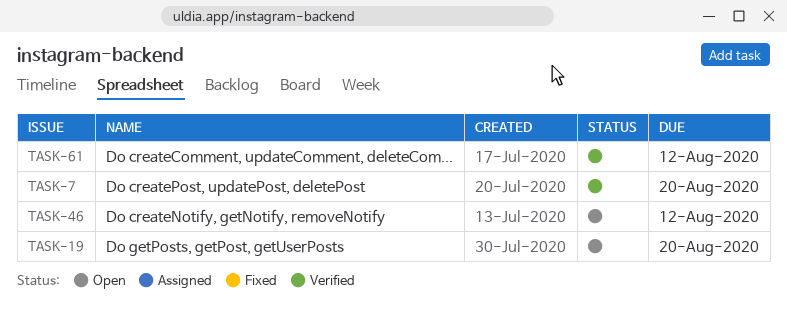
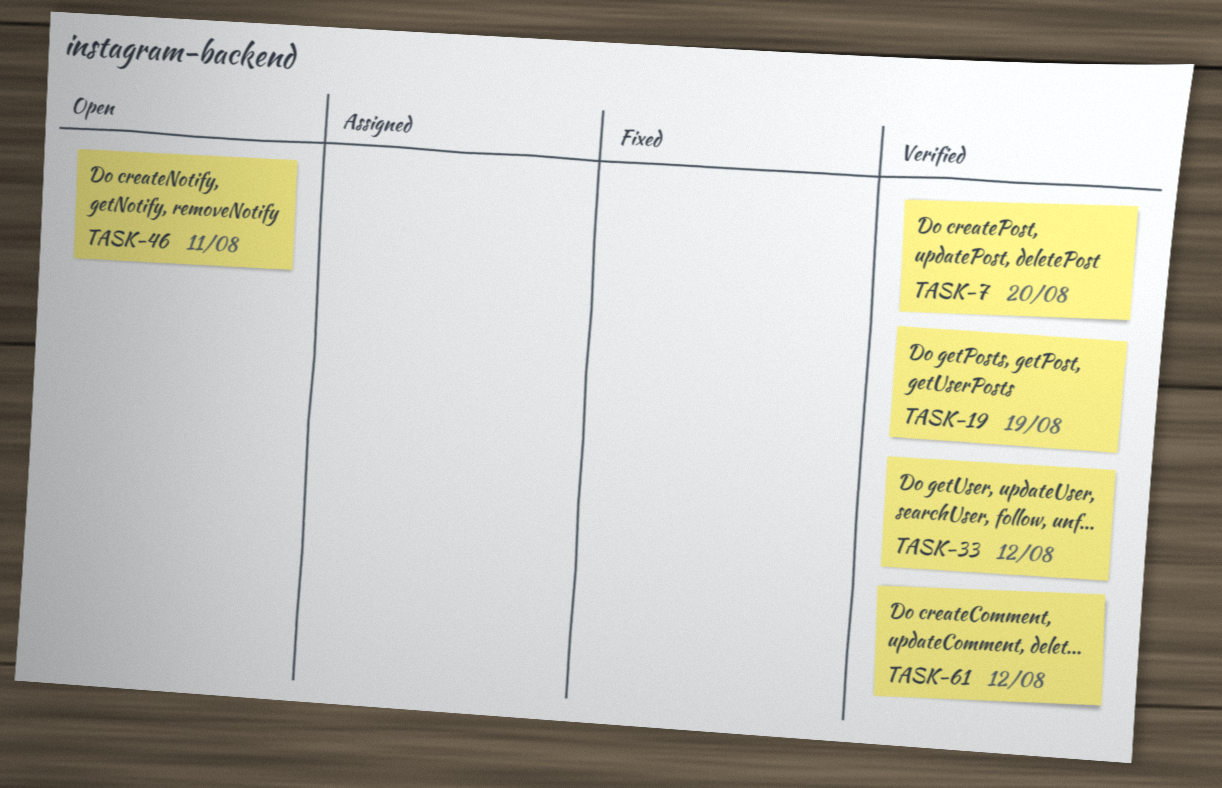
TASK-19, status: Open -> Verified
TASK-19, due: Aug 20 -> Aug 19
TASK-33: none -> present
TASK-46, due: Aug 12 -> Aug 11

